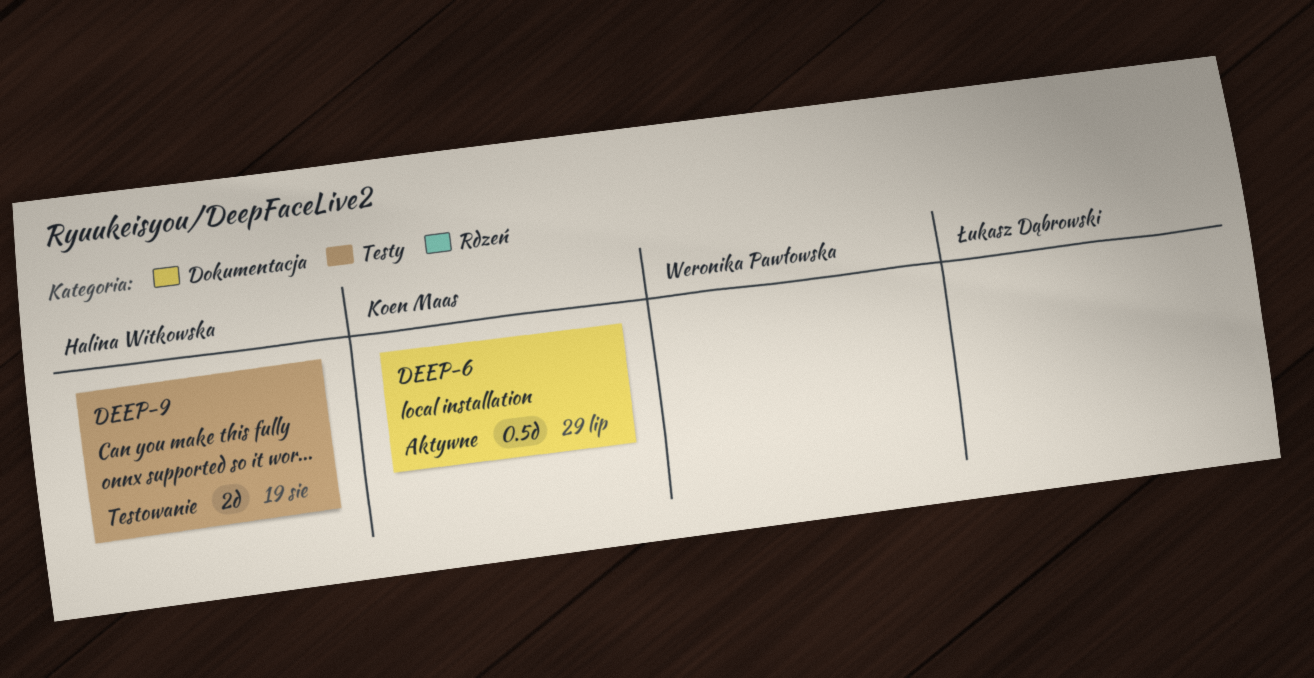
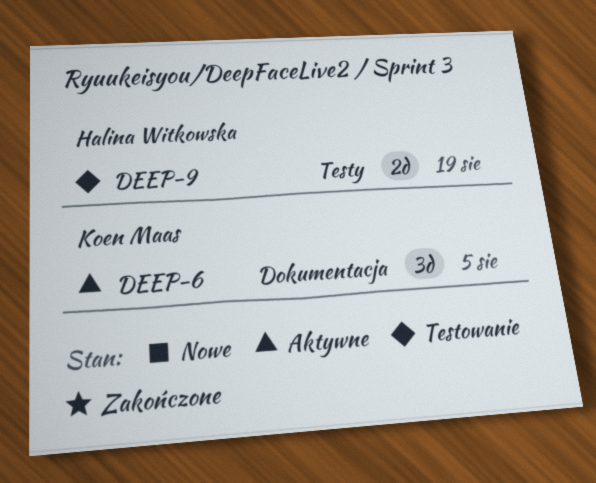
DEEP-6, estimate: 0.5d -> 3d
DEEP-6, due: Jul 29 -> Aug 5

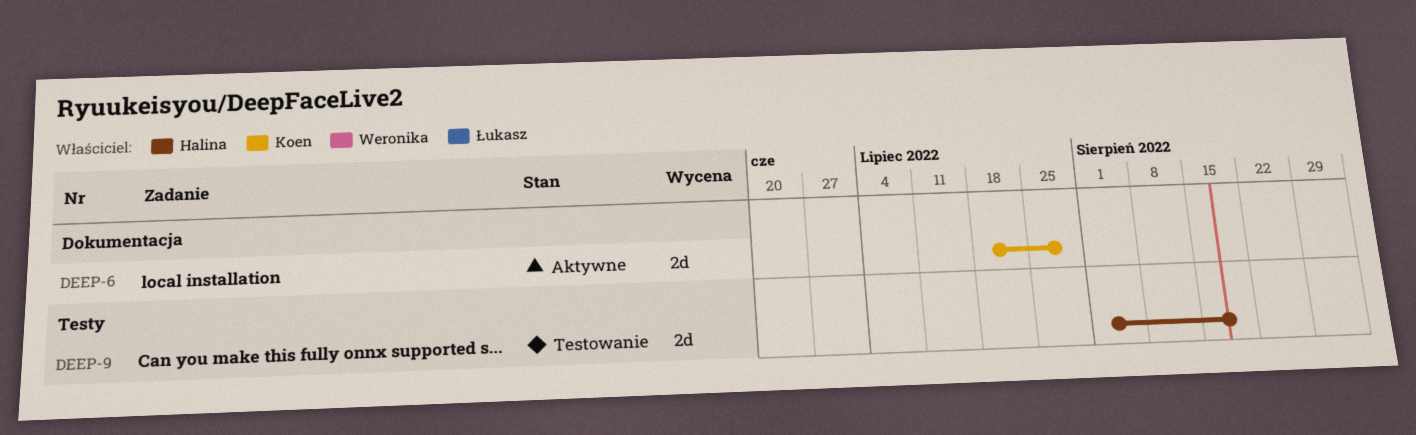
DEEP-6, estimate: 3d -> 2d
DEEP-6, due: Aug 5 -> Jul 29

